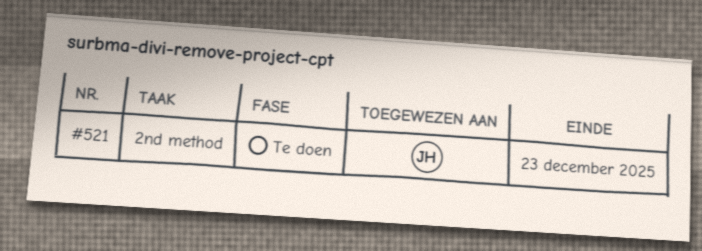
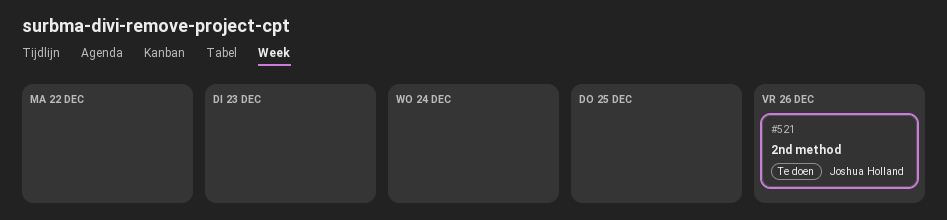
#521, due: Dec 23 -> Dec 26

